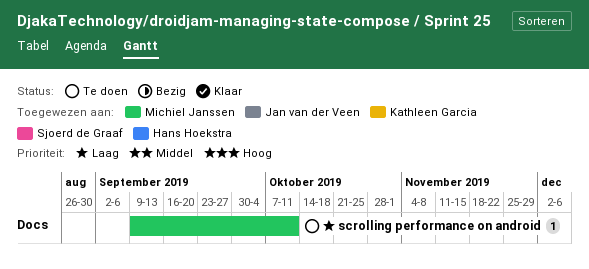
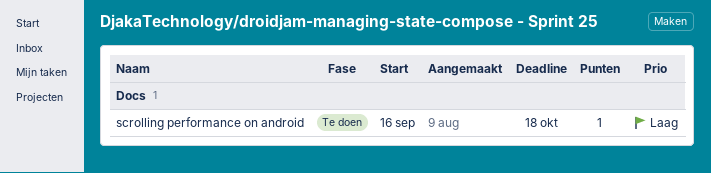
scrolling performance on android, start: Sep 9 -> Sep 16
scrolling performance on android, due: Oct 11 -> Oct 18

